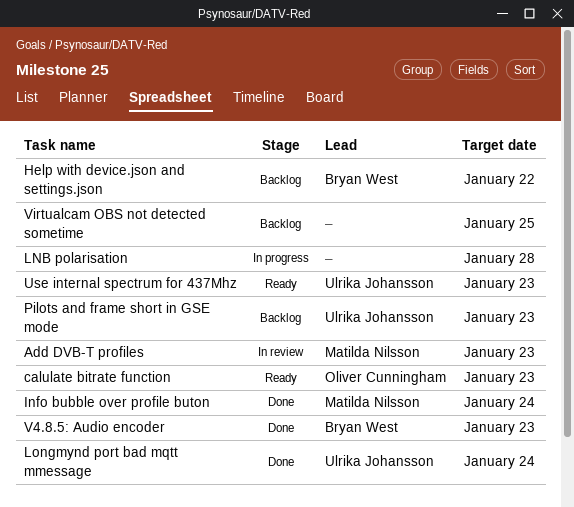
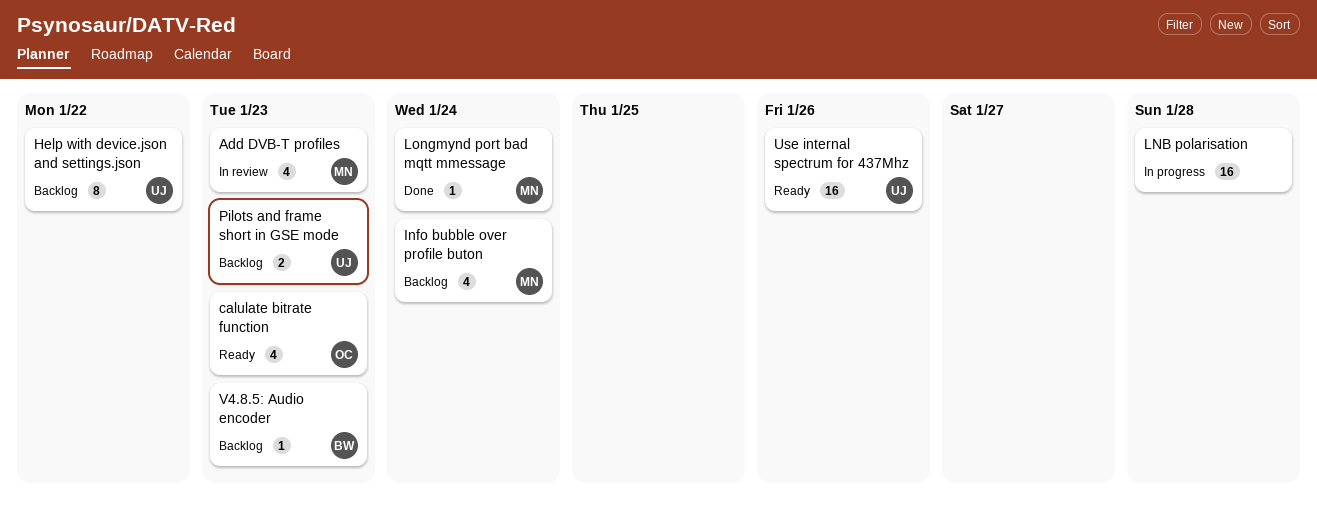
Help with device.json and settings.json, owner: Bryan West -> Ulrika Johansson
Info bubble over profile buton, status: Done -> Backlog
Longmynd port bad mqtt mmessage, owner: Ulrika Johansson -> Matilda Nilsson
Use internal spectrum for 437Mhz, due: Jan 23 -> Jan 26
V4.8.5: Audio encoder, status: Done -> Backlog
Virtualcam OBS not detected sometime: present -> none

